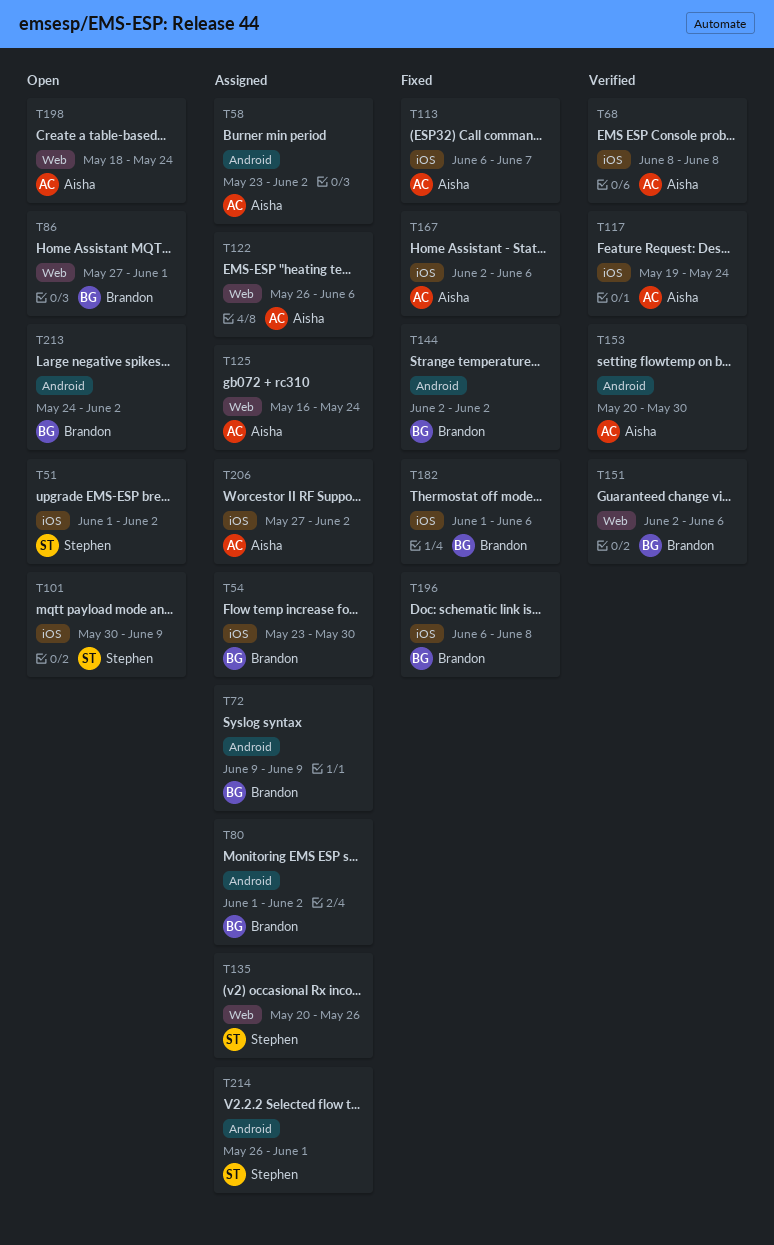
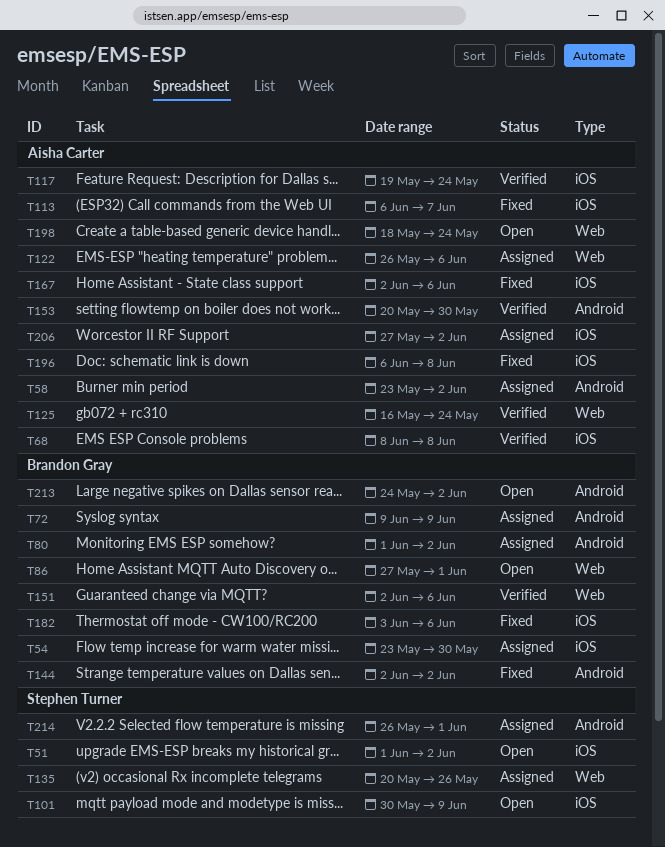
T125, status: Assigned -> Verified
T182, start: Jun 1 -> Jun 3
T196, owner: Brandon Gray -> Aisha Carter

